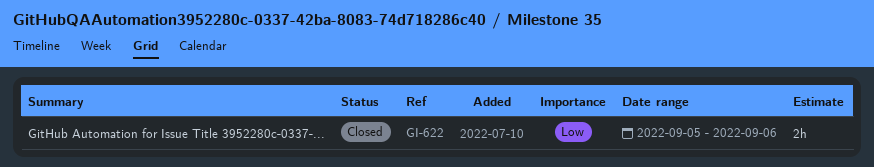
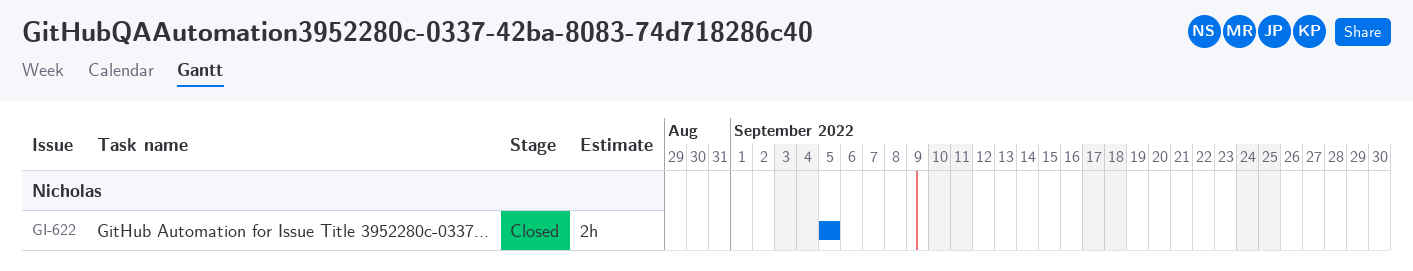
GI-622, due: Sep 6 -> Sep 5

